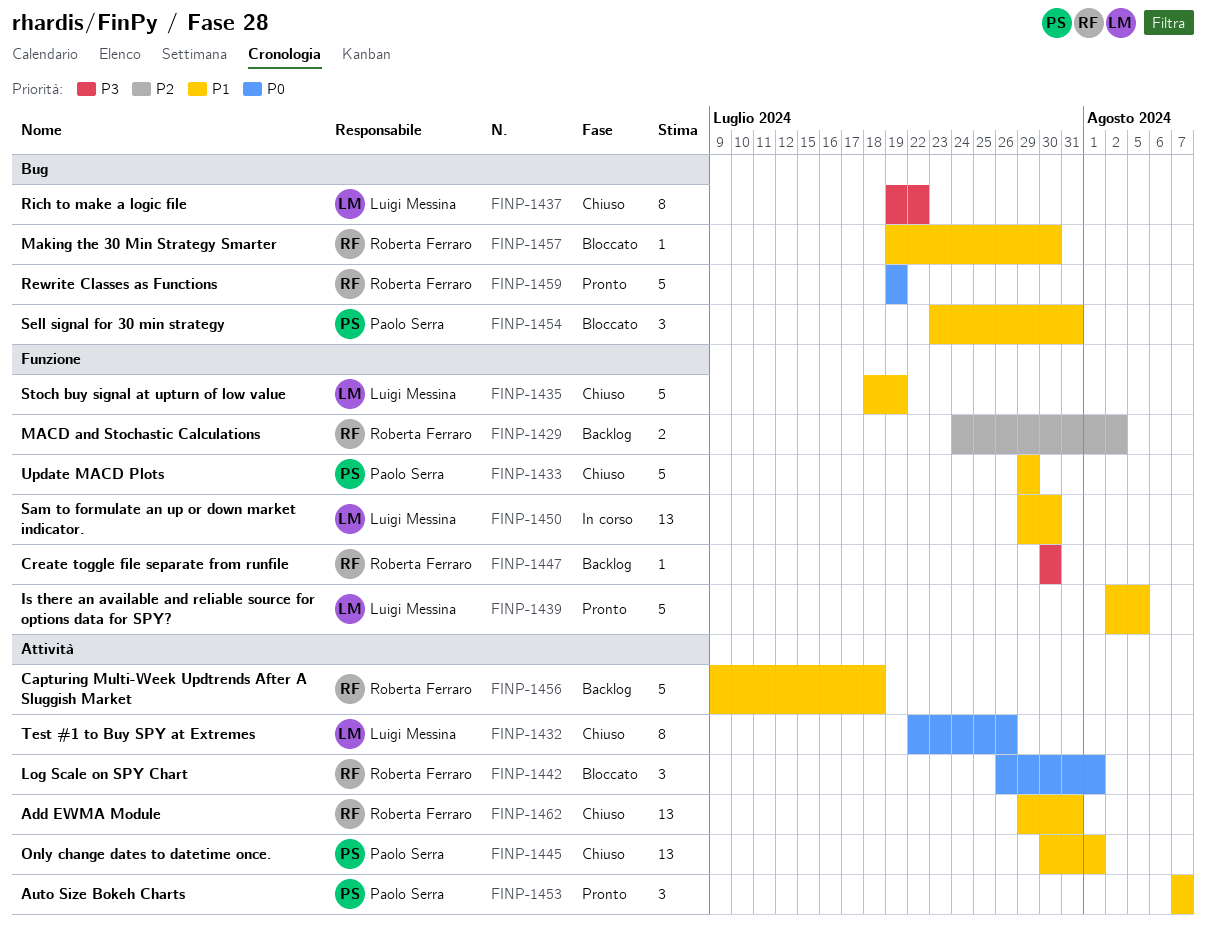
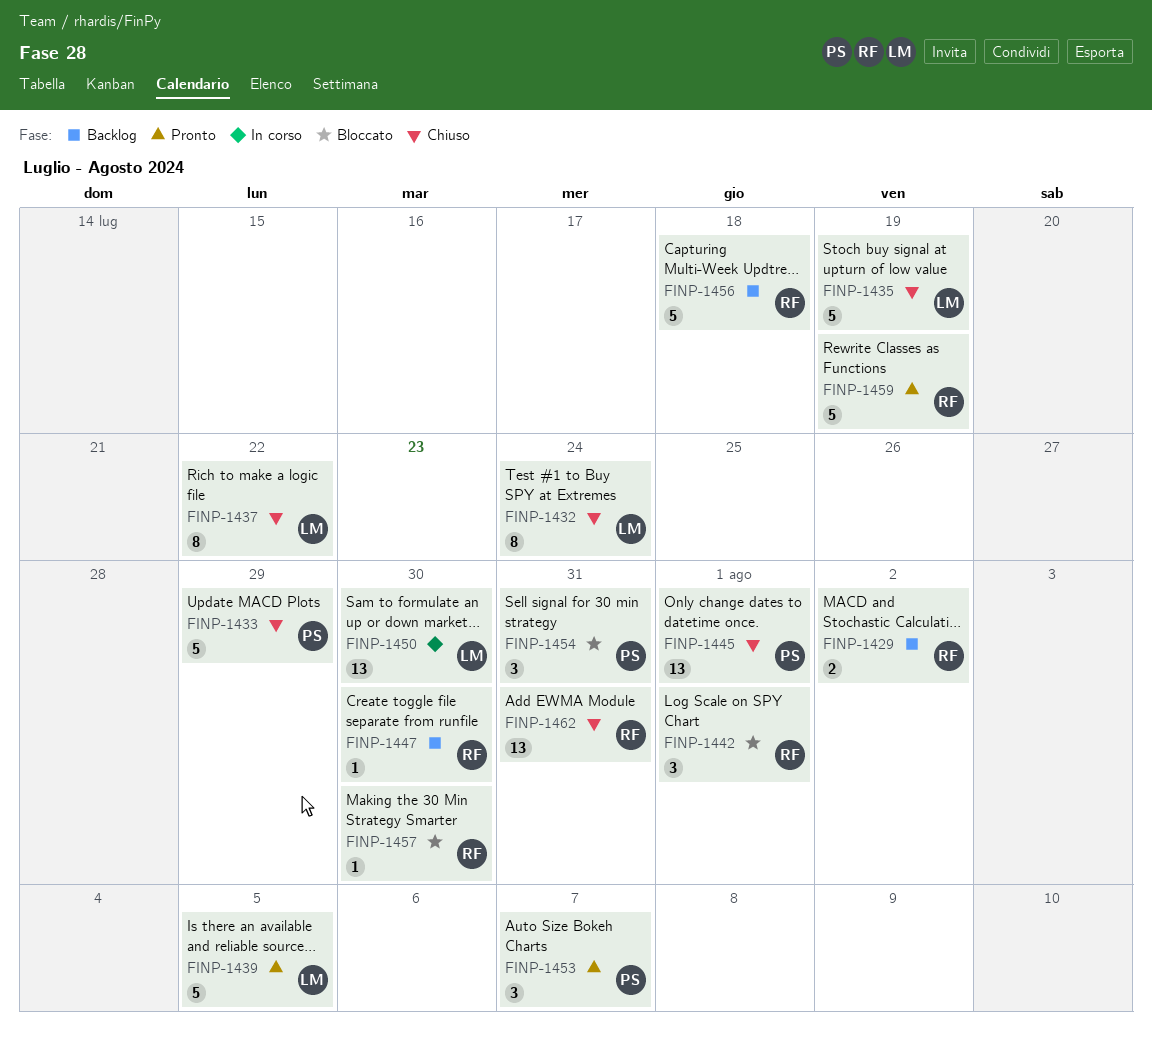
FINP-1432, due: Jul 26 -> Jul 24

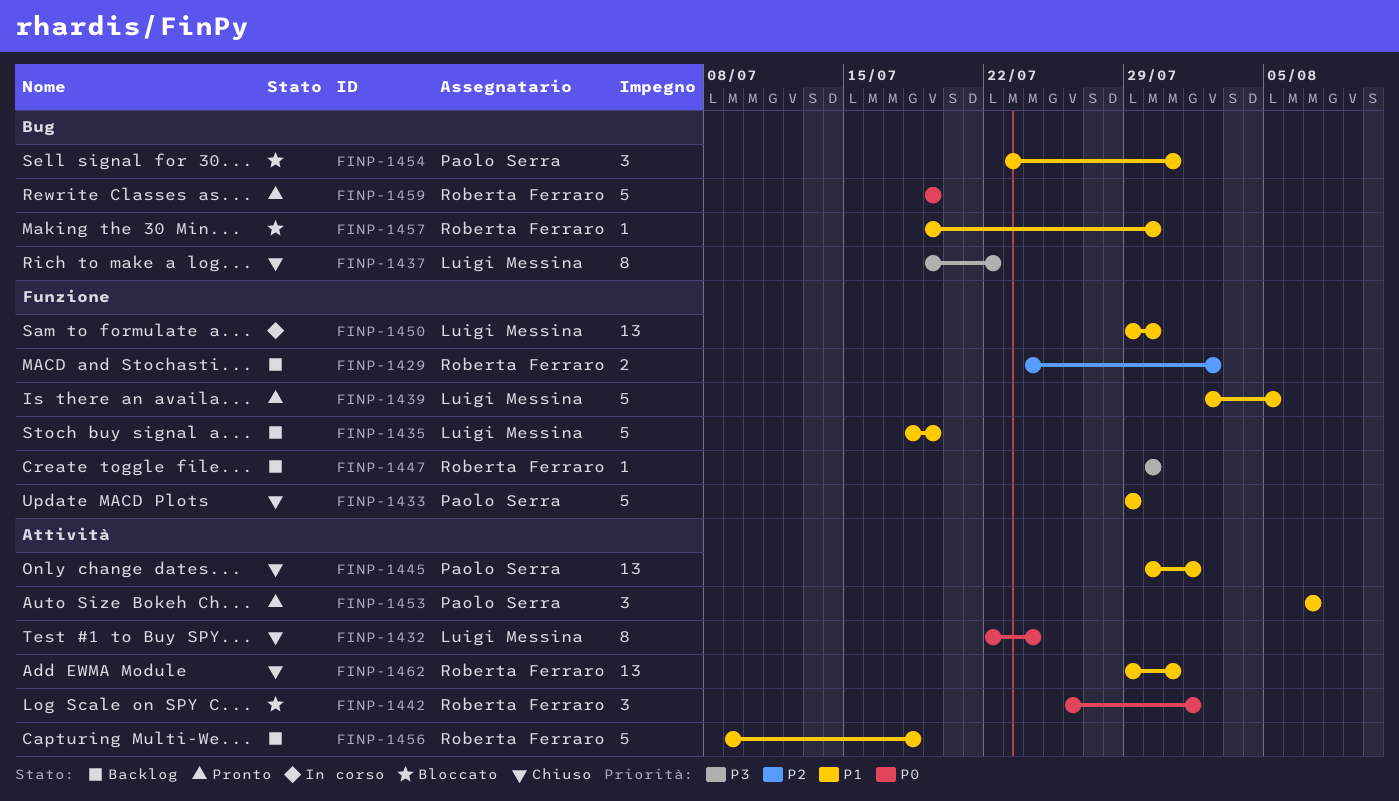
FINP-1435, status: Chiuso -> Backlog

